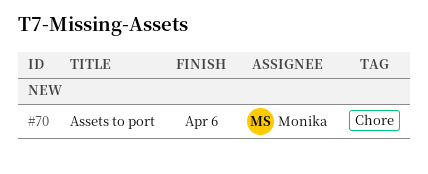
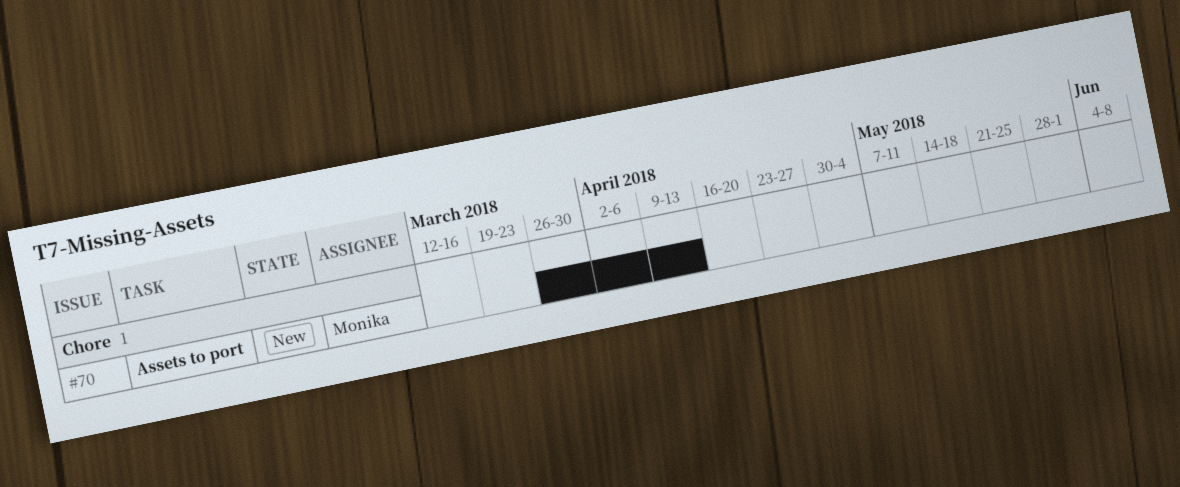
#70, due: Apr 6 -> Apr 13

